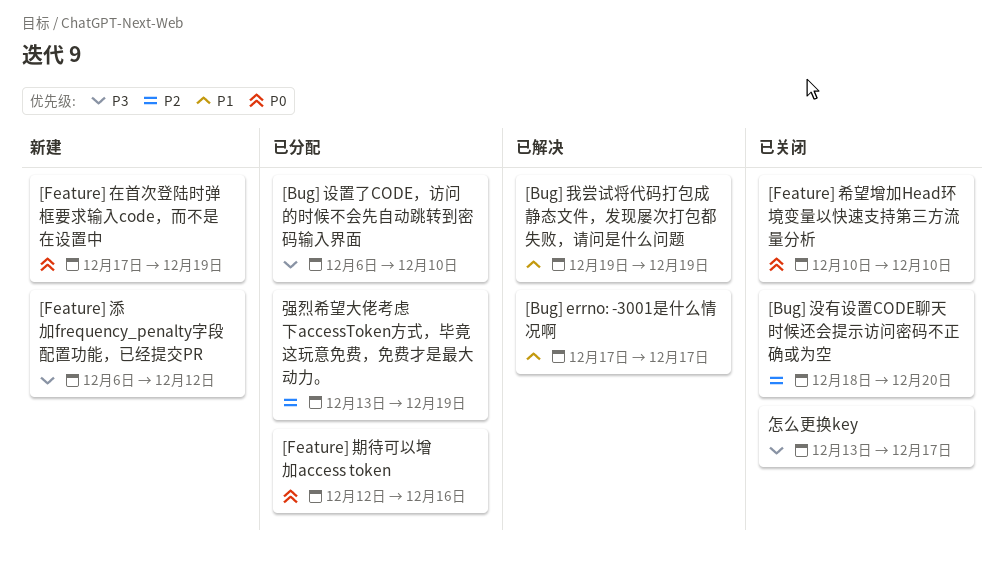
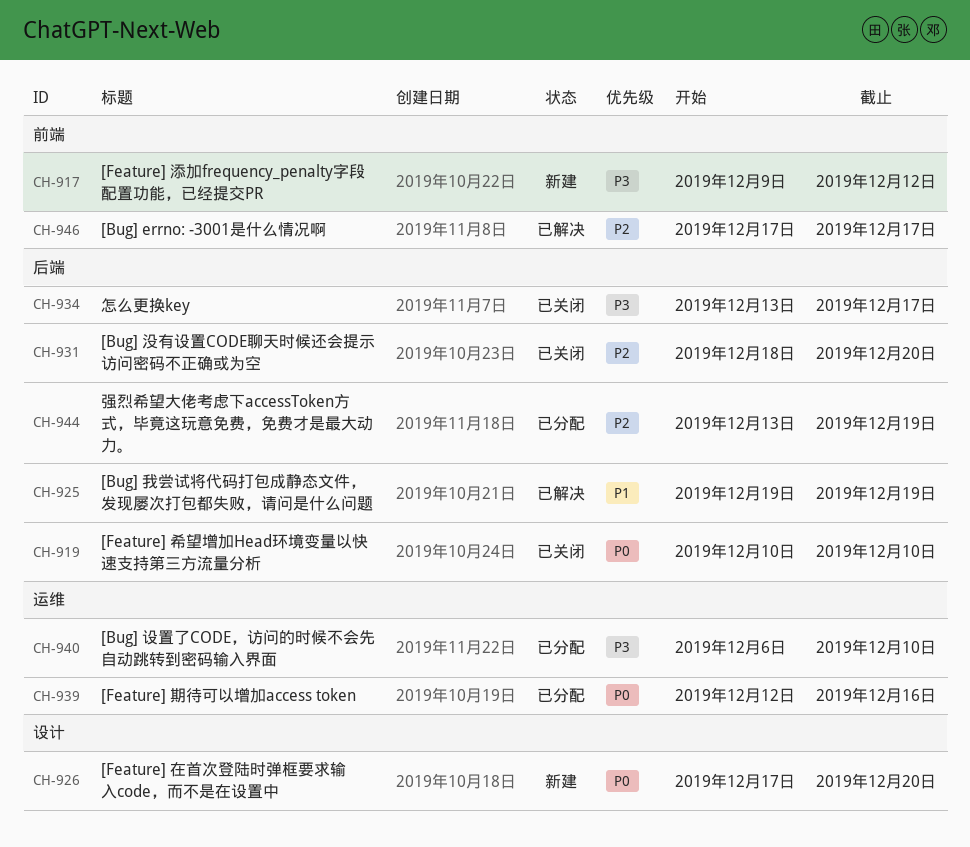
[Bug] errno: -3001是什么情况啊, priority: P1 -> P2
[Feature] 在首次登陆时弹框要求输入code，而不是在设置中, due: Dec 19 -> Dec 20
[Feature] 添加frequency_penalty字段配置功能，已经提交PR, start: Dec 6 -> Dec 9

